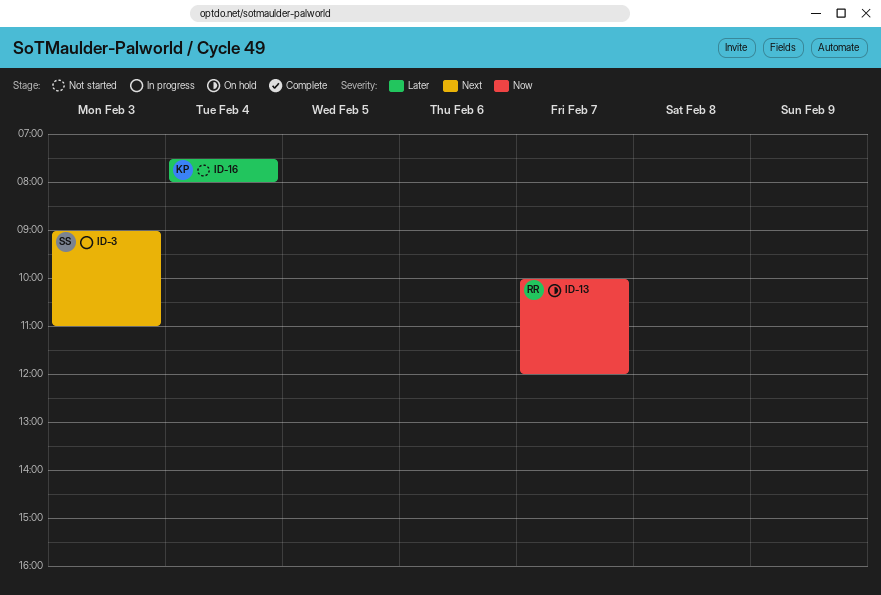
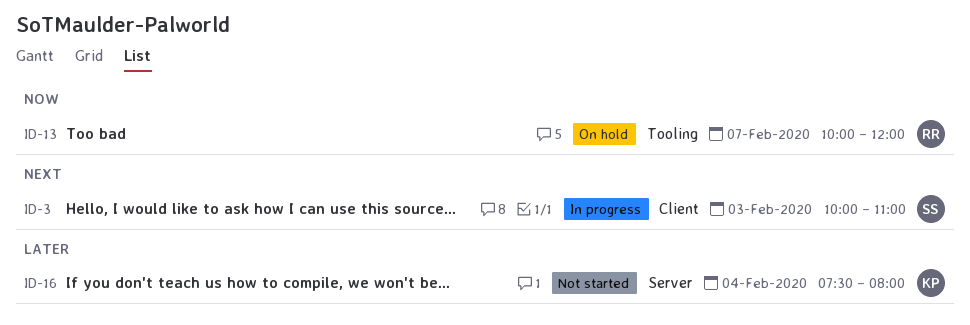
ID-3, begins: 09:00 -> 10:00

